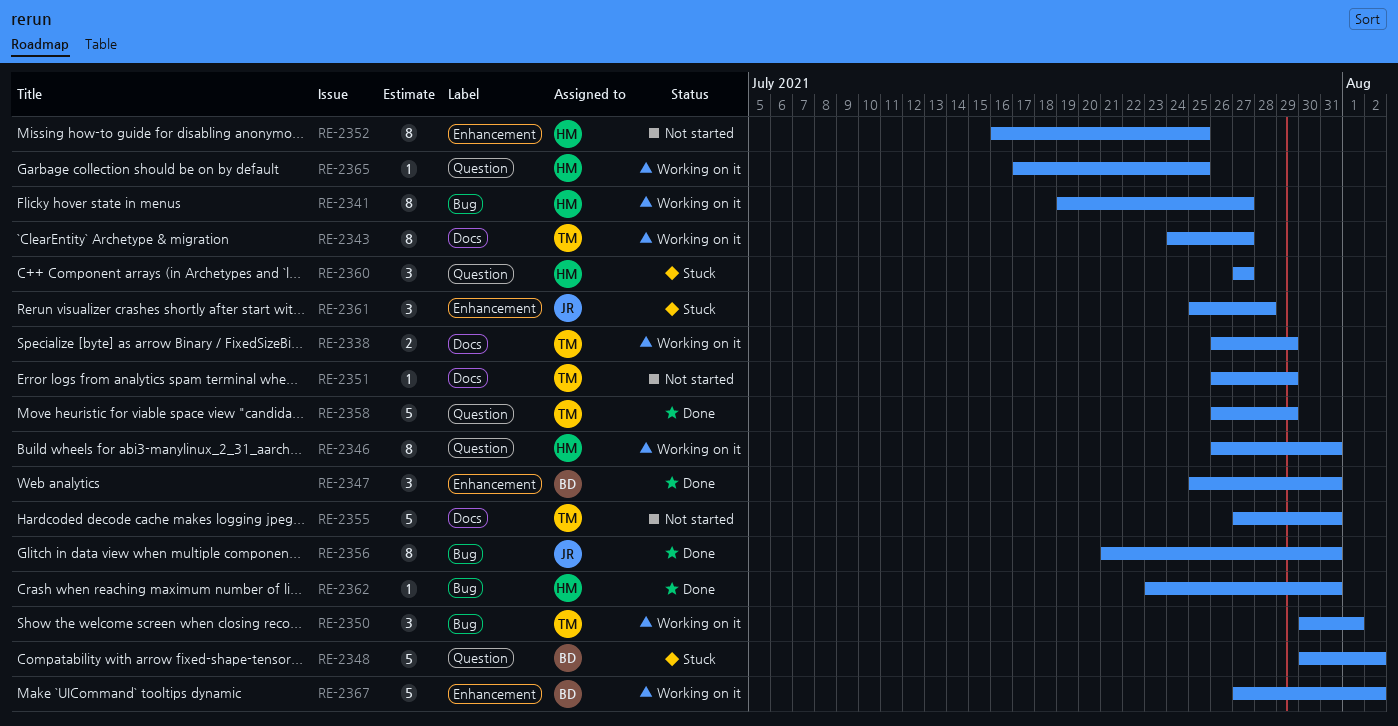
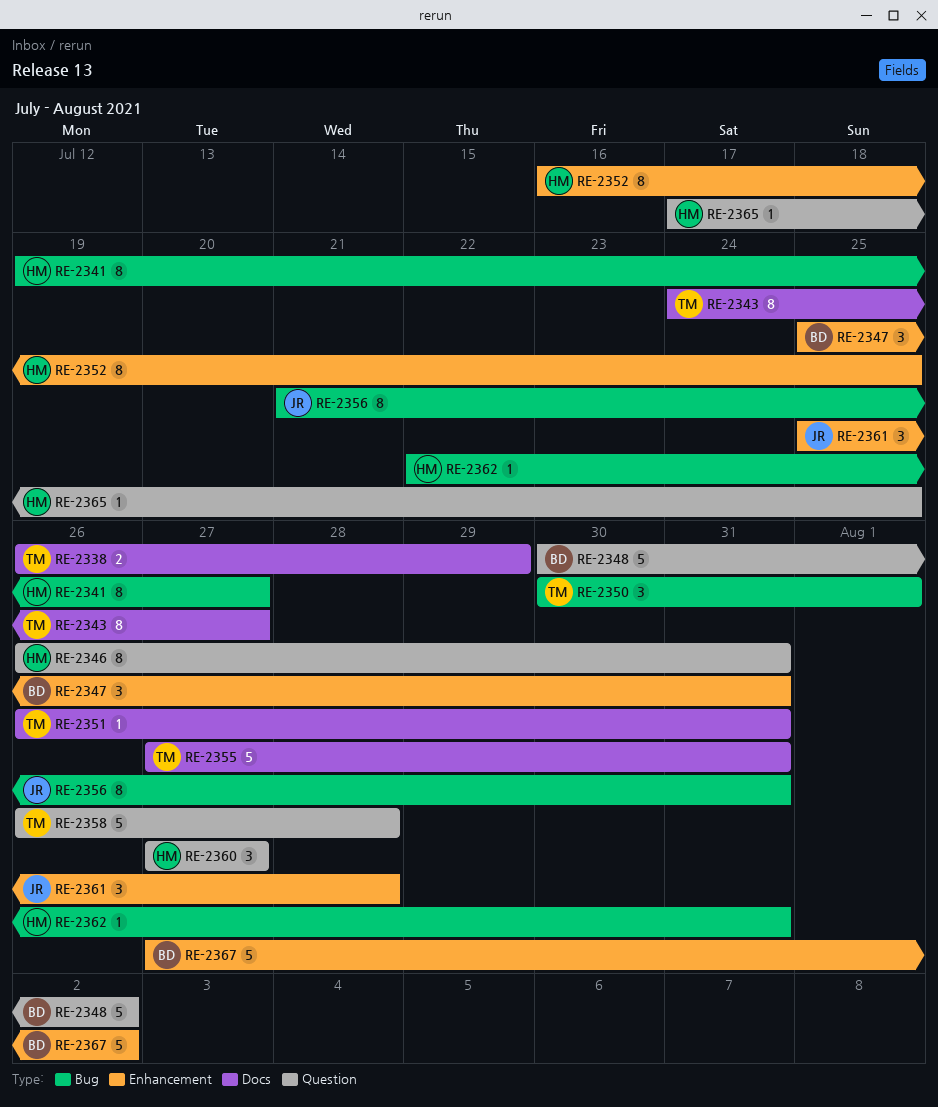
RE-2351, due: Jul 29 -> Jul 31
RE-2358, due: Jul 29 -> Jul 28
RE-2362, start: Jul 23 -> Jul 22

